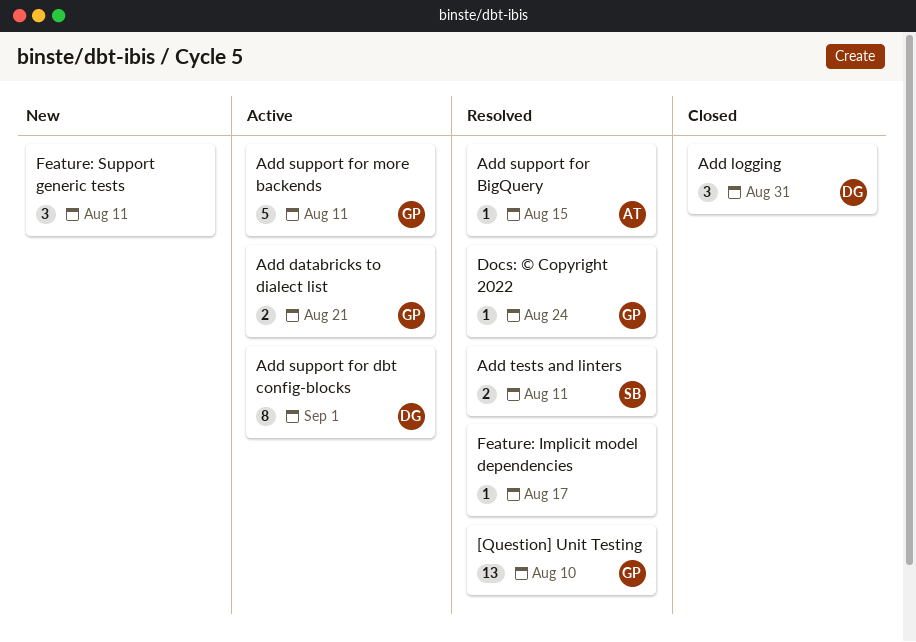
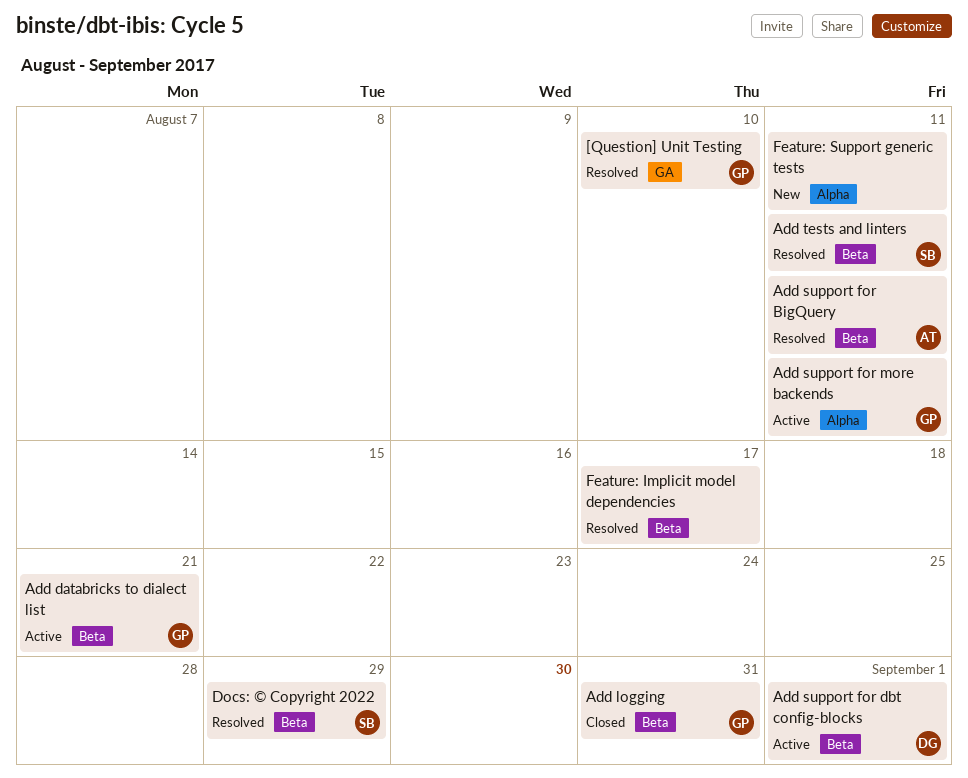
Add logging, owner: DG -> GP
Add support for BigQuery, due: Aug 15 -> Aug 11
Docs: © Copyright 2022, owner: GP -> SB
Docs: © Copyright 2022, due: Aug 24 -> Aug 29

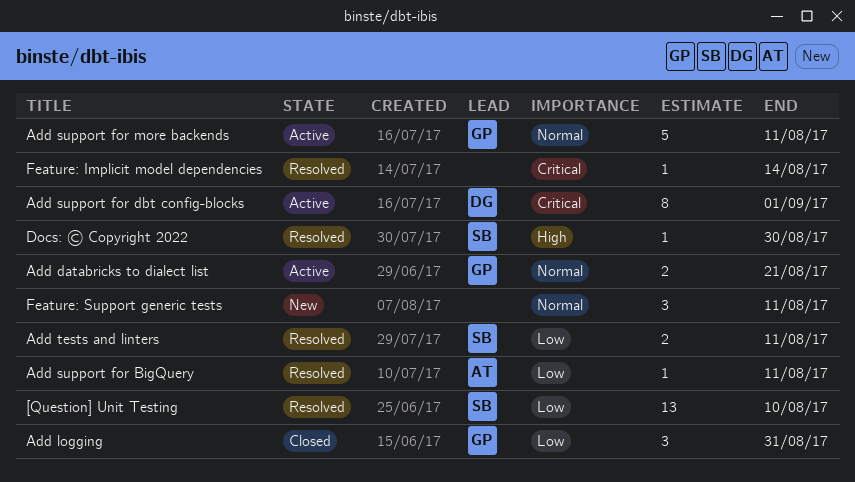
[Question] Unit Testing, owner: GP -> SB
Docs: © Copyright 2022, due: Aug 29 -> Aug 30
Feature: Implicit model dependencies, due: Aug 17 -> Aug 14

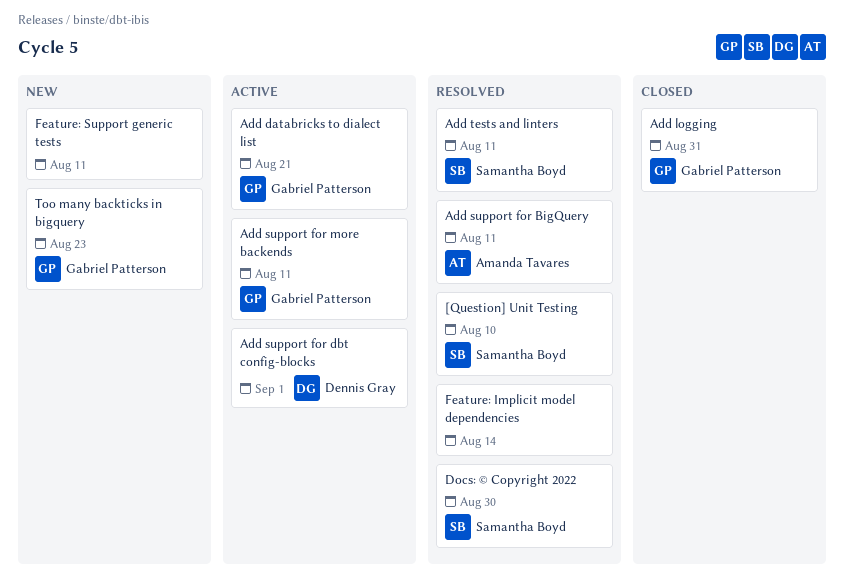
Too many backticks in bigquery: none -> present

